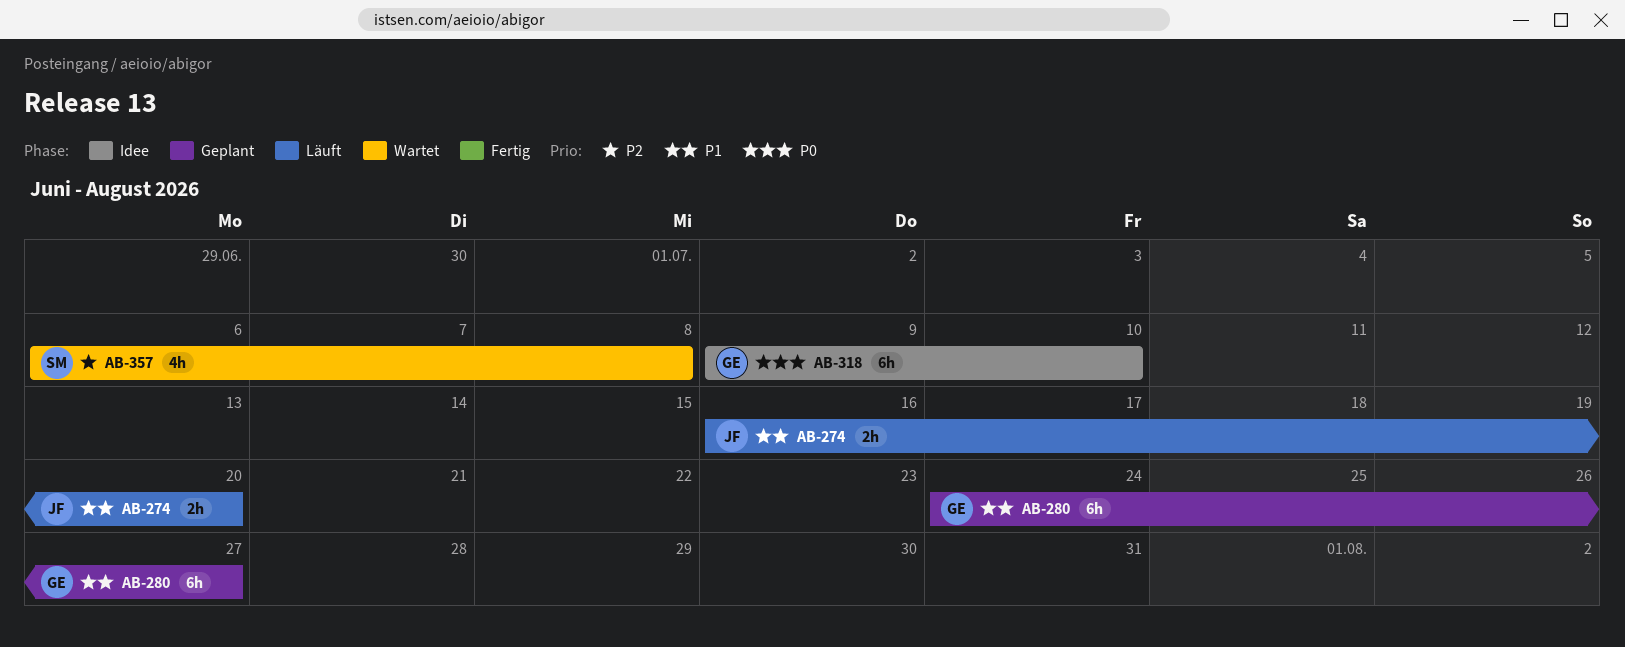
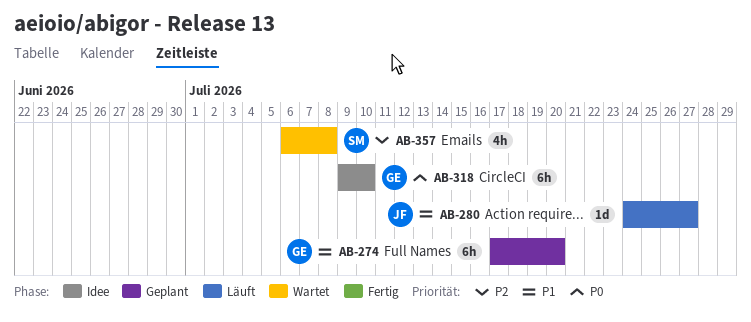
AB-274, status: Läuft -> Geplant
AB-274, owner: JF -> GE
AB-274, estimate: 2h -> 6h
AB-274, start: Jul 16 -> Jul 17
AB-280, status: Geplant -> Läuft
AB-280, owner: GE -> JF
AB-280, estimate: 6h -> 1d

